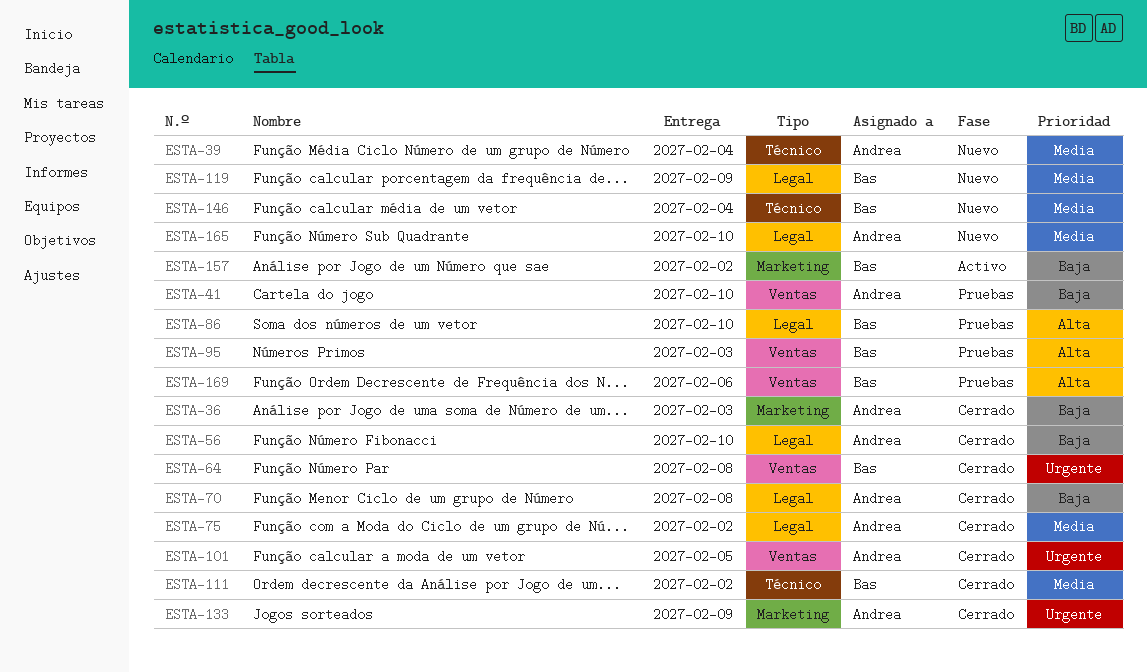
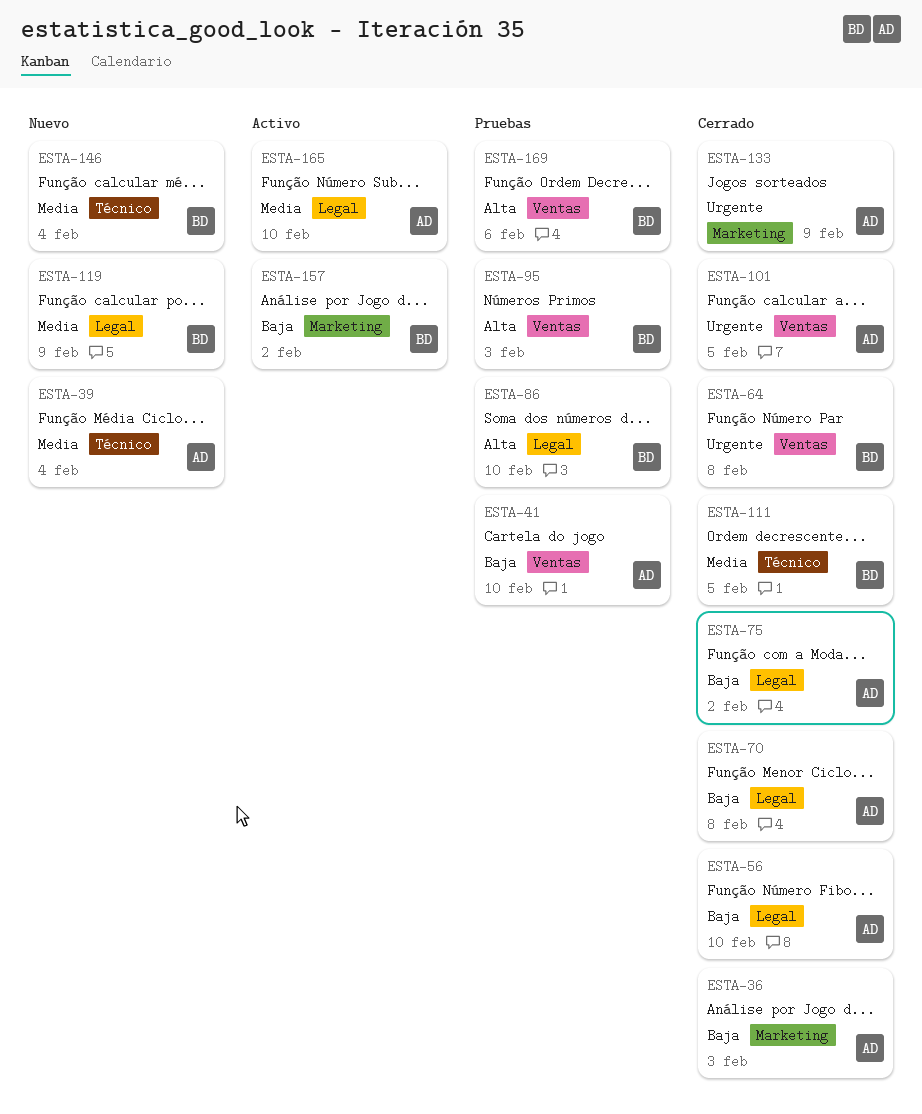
ESTA-75, priority: Media -> Baja
ESTA-111, due: Feb 2 -> Feb 5
ESTA-165, status: Nuevo -> Activo

